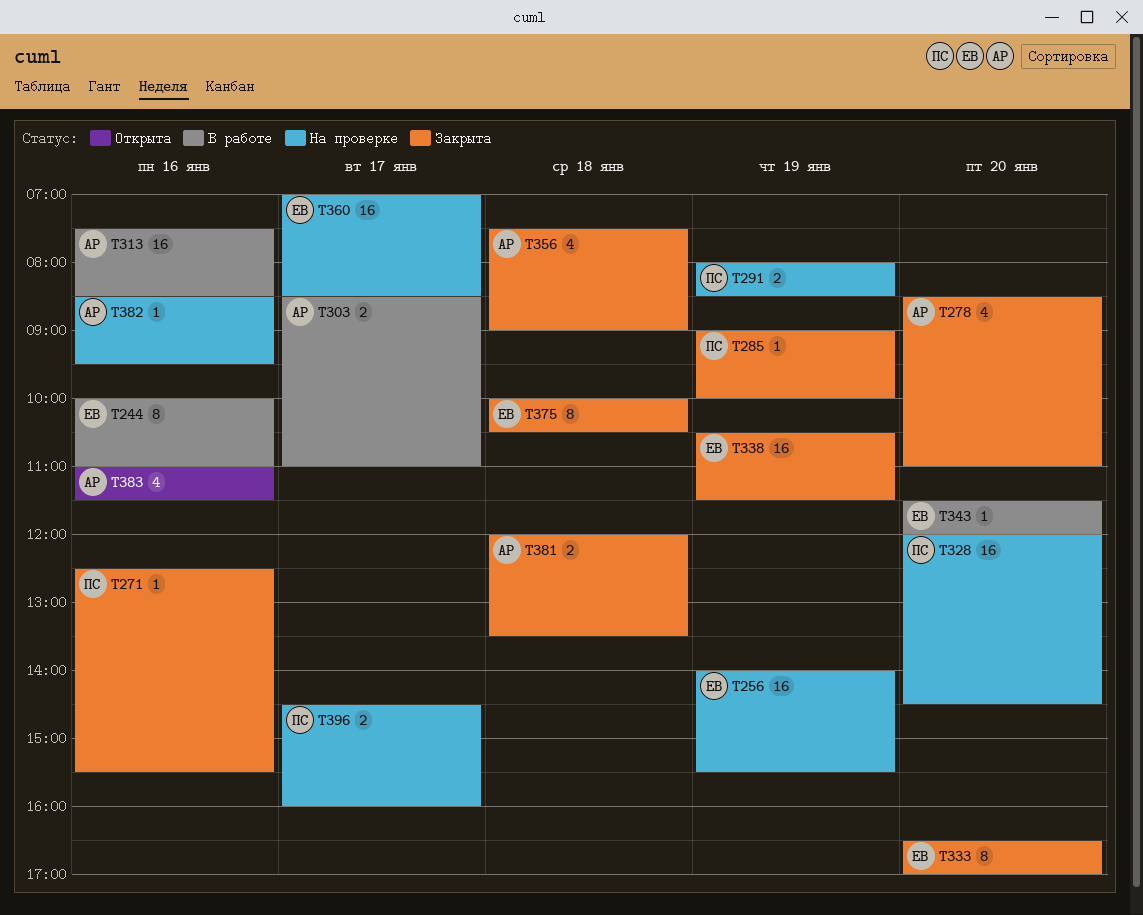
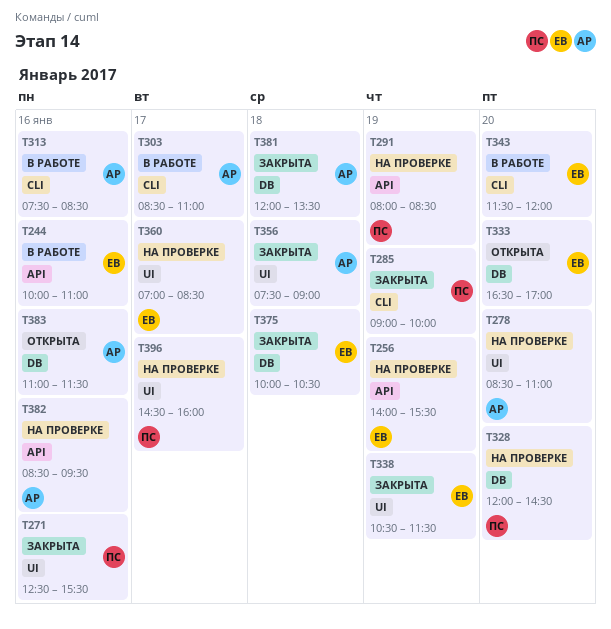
T278, status: Закрыта -> На проверке
T333, status: Закрыта -> Открыта

